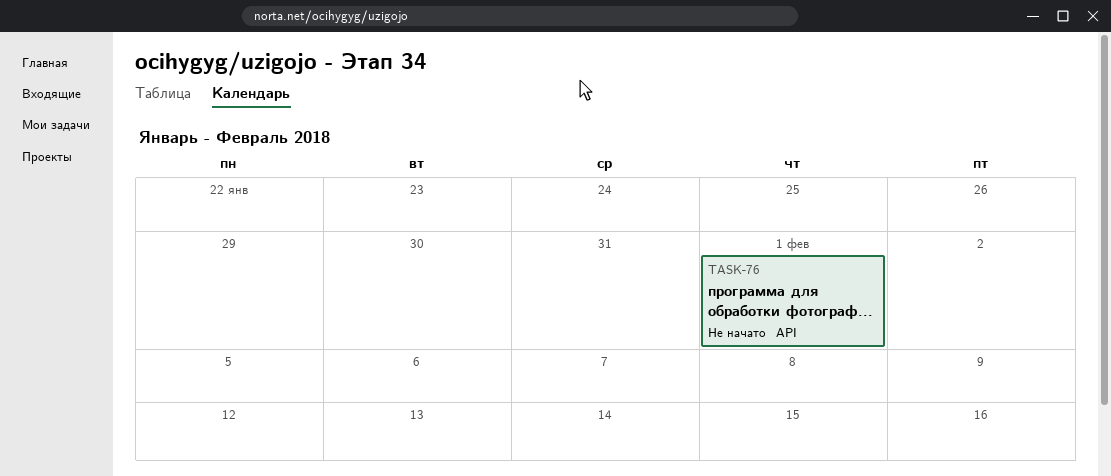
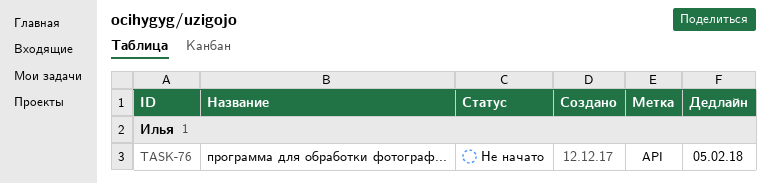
TASK-76, due: Feb 1 -> Feb 5

